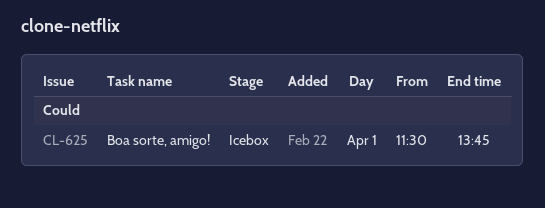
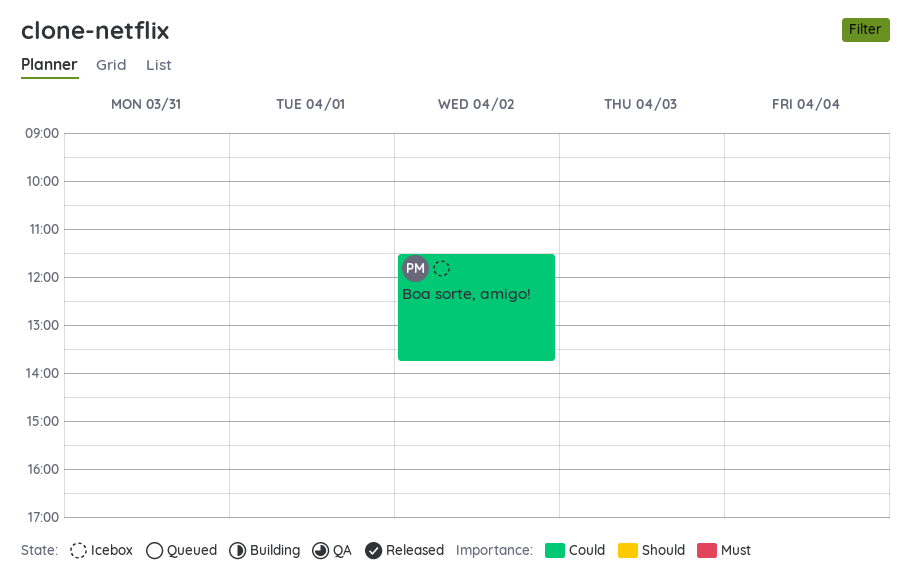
Boa sorte, amigo!, day: Apr 1 -> Apr 2

